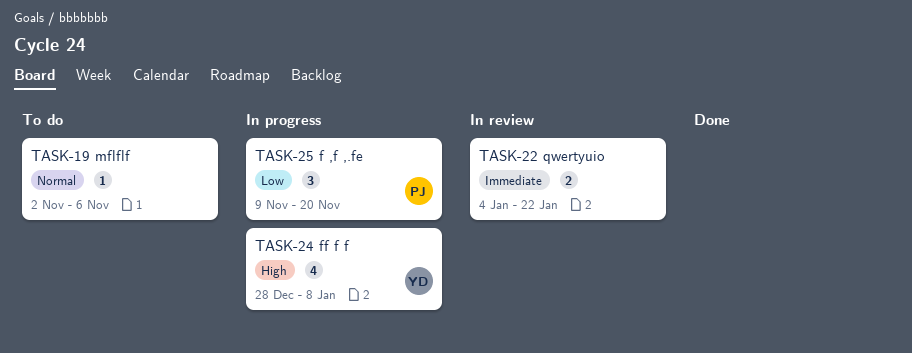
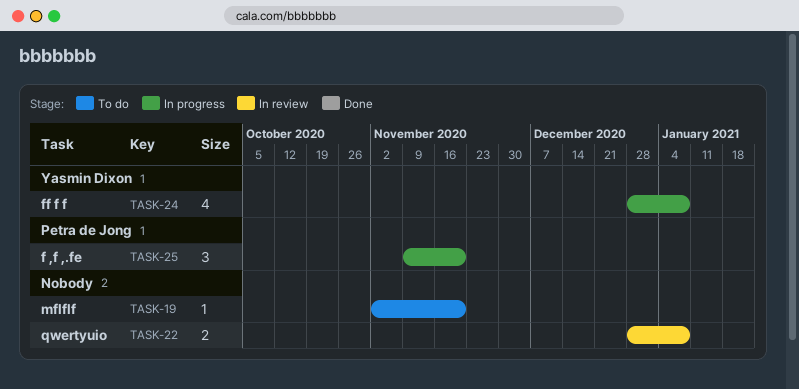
TASK-19, due: Nov 6 -> Nov 20
TASK-22, start: Jan 4 -> Dec 28
TASK-22, due: Jan 22 -> Jan 8

